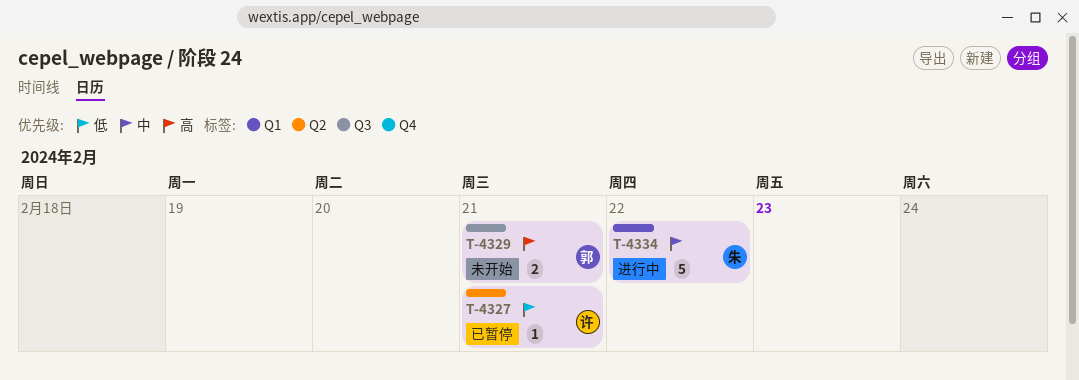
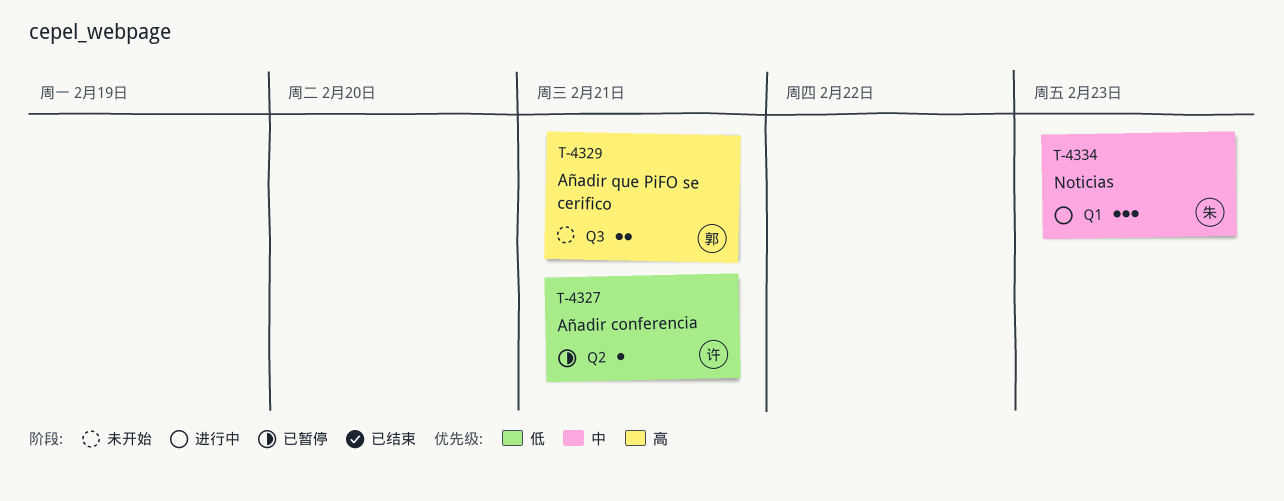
T-4334, estimate: 5 -> 3
T-4334, due: Feb 22 -> Feb 23

